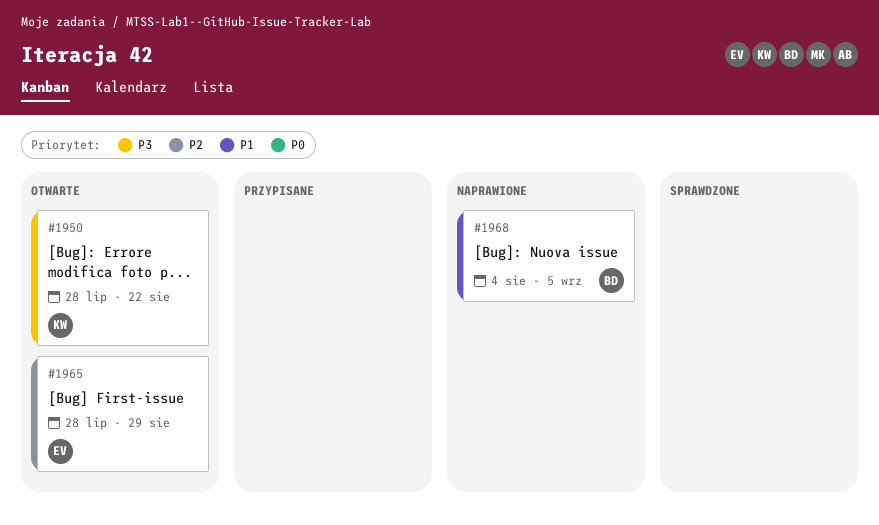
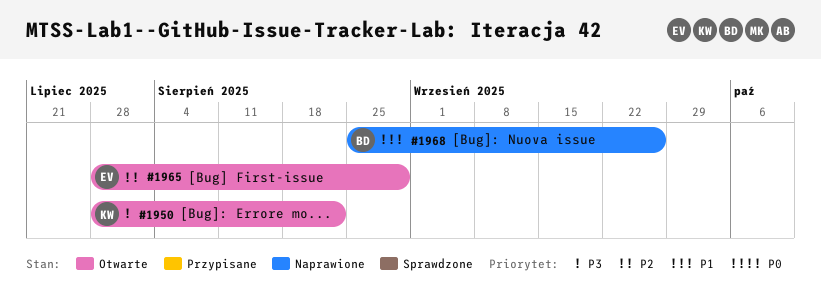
#1968, start: Aug 4 -> Aug 25
#1968, due: Sep 5 -> Sep 26

